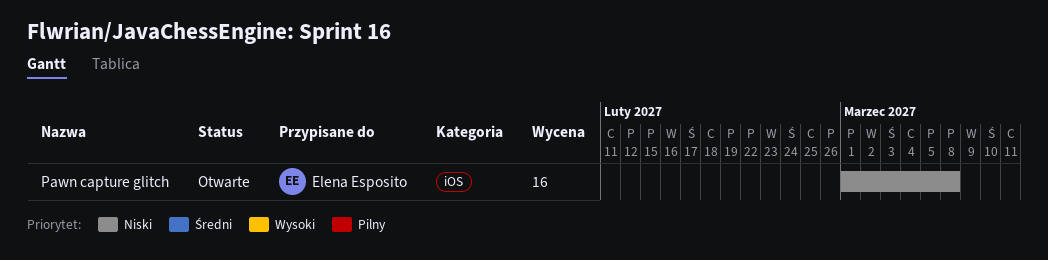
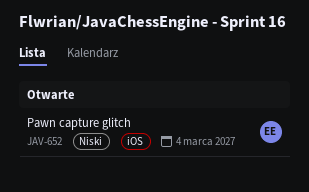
Pawn capture glitch, due: Mar 8 -> Mar 4

